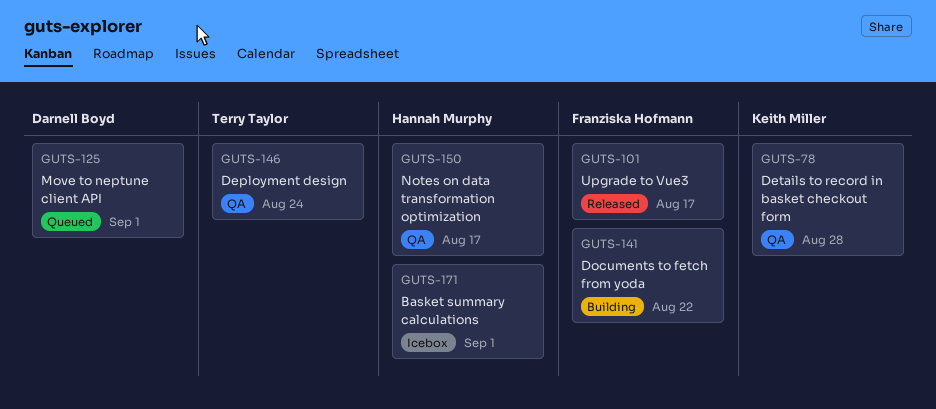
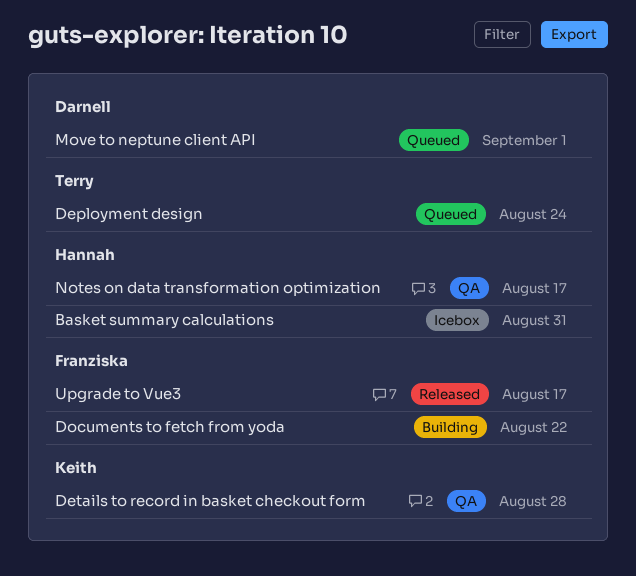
Basket summary calculations, due: Sep 1 -> Aug 31
Deployment design, status: QA -> Queued

